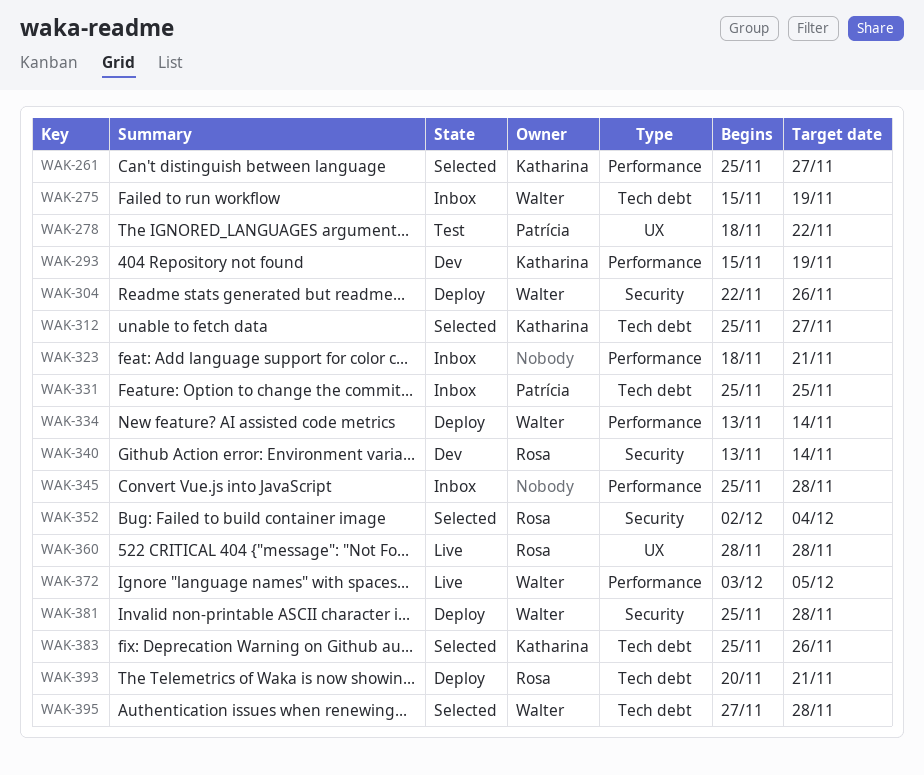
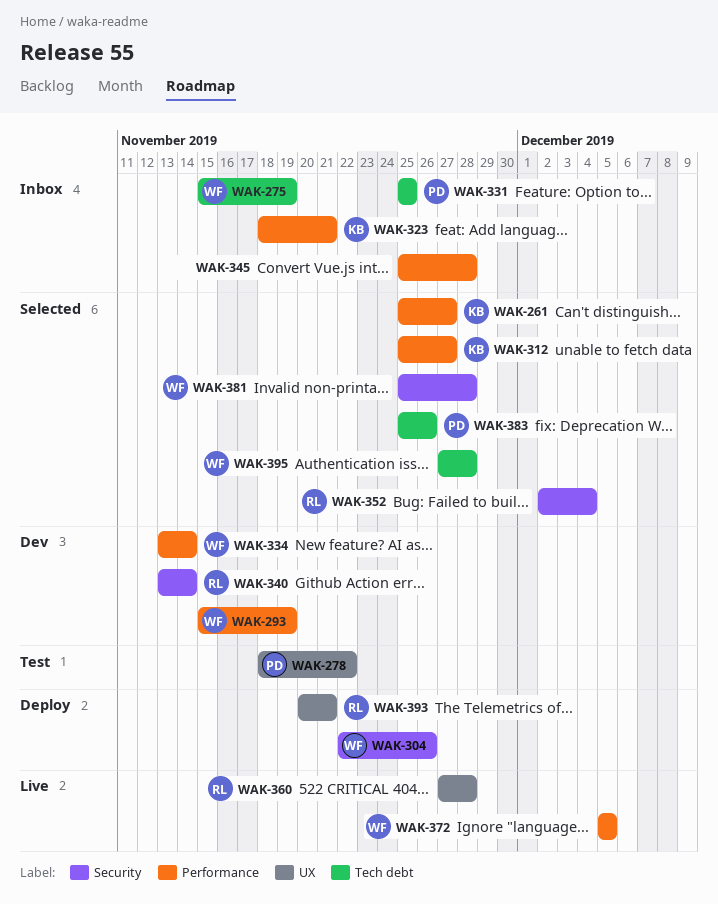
WAK-293, owner: Katharina -> Walter
WAK-312, label: Tech debt -> Performance
WAK-323, owner: none -> Katharina
WAK-334, status: Deploy -> Dev
WAK-360, start: Nov 28 -> Nov 27
WAK-372, start: Dec 3 -> Dec 5
WAK-381, status: Deploy -> Selected
WAK-383, owner: Katharina -> Patrícia
WAK-393, label: Tech debt -> UX

